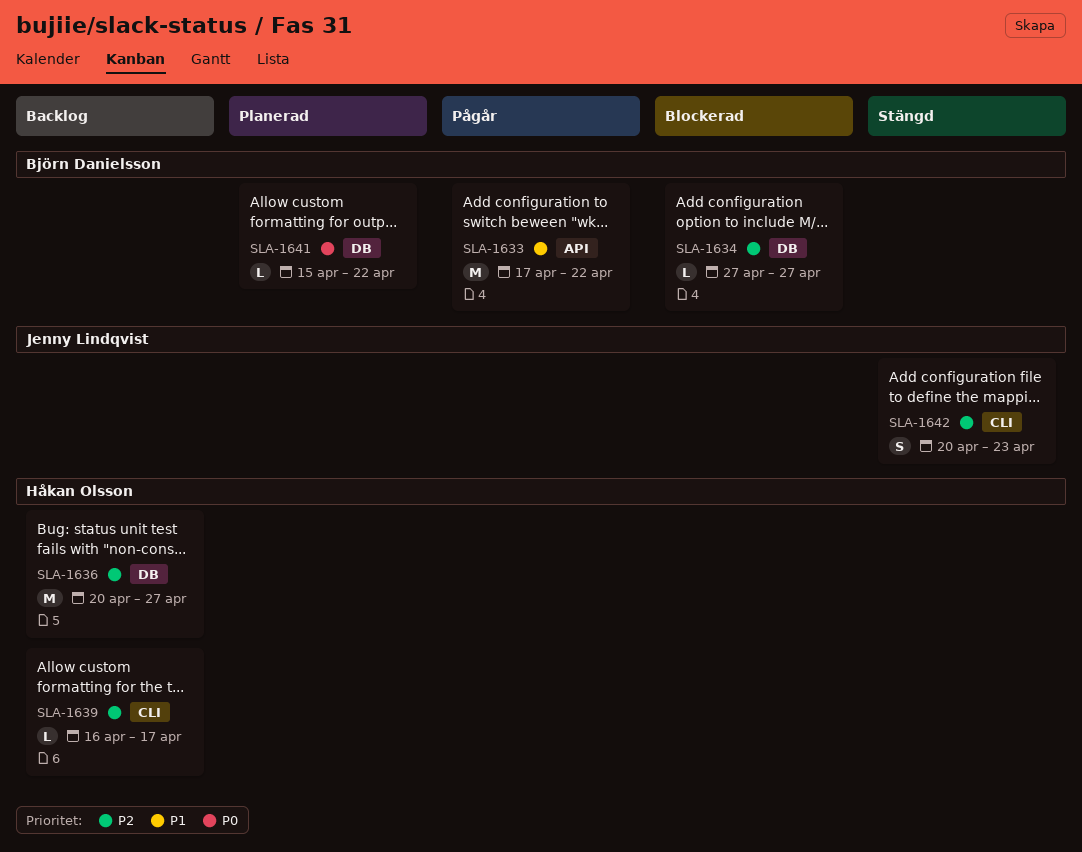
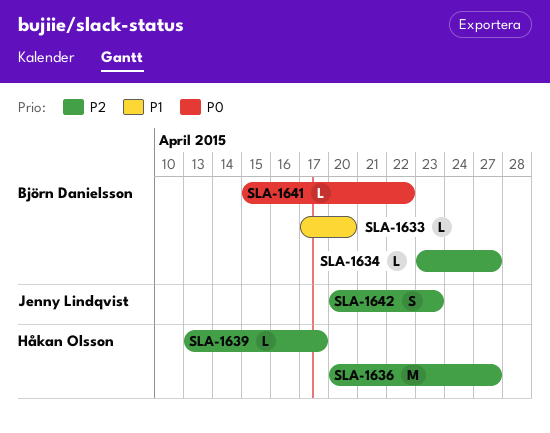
SLA-1633, estimate: M -> L
SLA-1633, due: Apr 22 -> Apr 20
SLA-1634, start: Apr 27 -> Apr 23
SLA-1639, start: Apr 16 -> Apr 13

